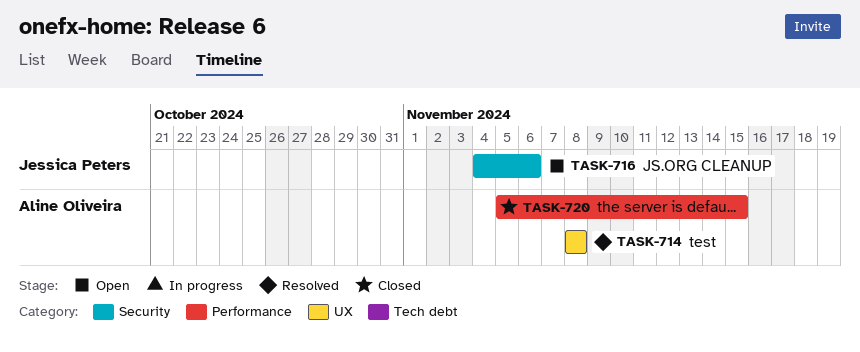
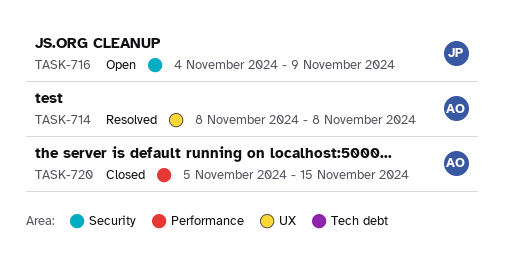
TASK-716, due: Nov 6 -> Nov 9

